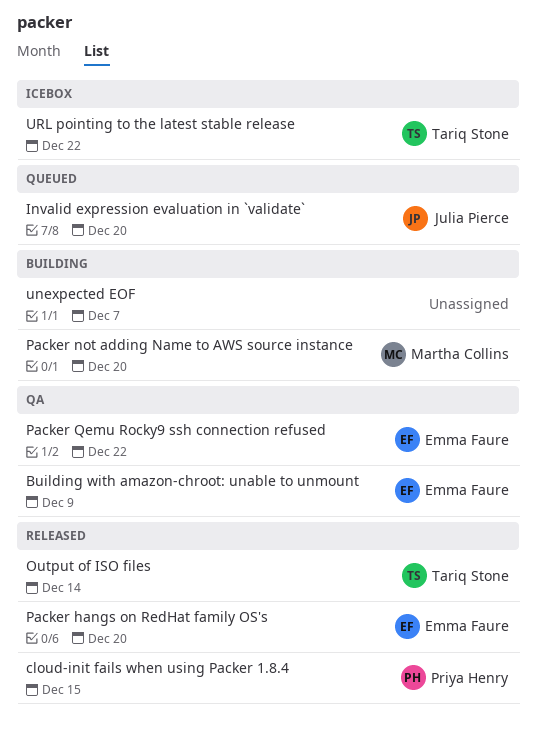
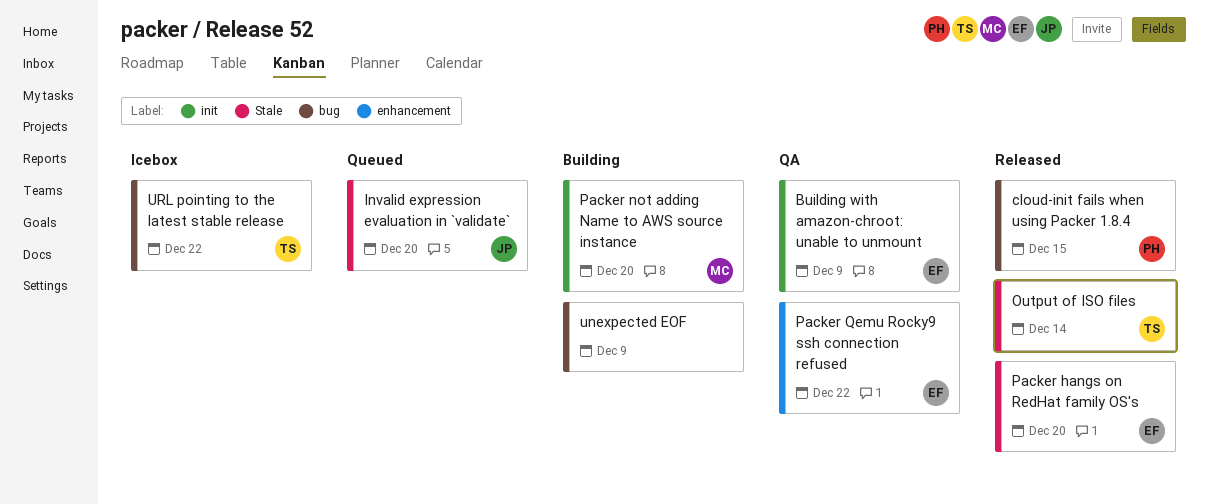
unexpected EOF, due: Dec 7 -> Dec 9

